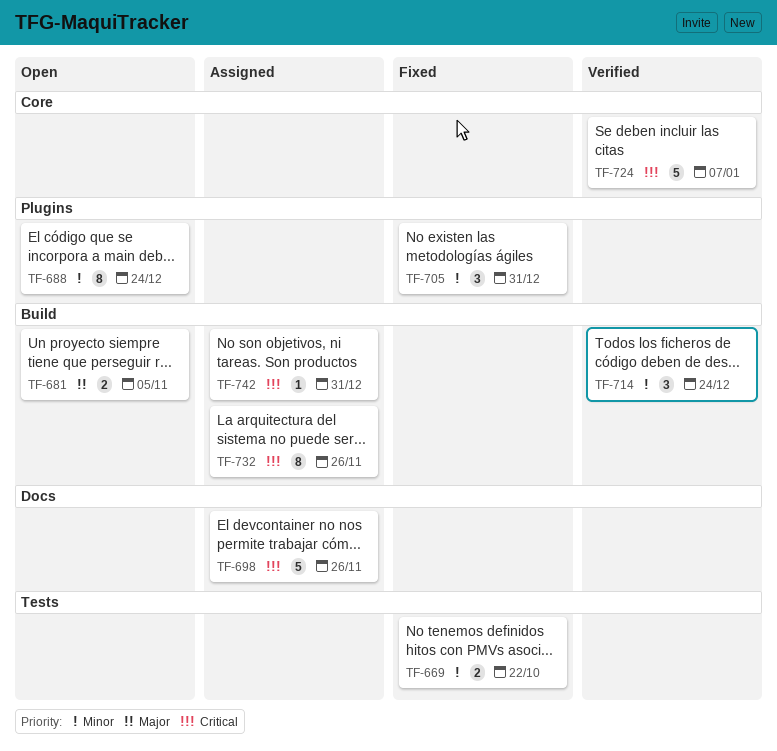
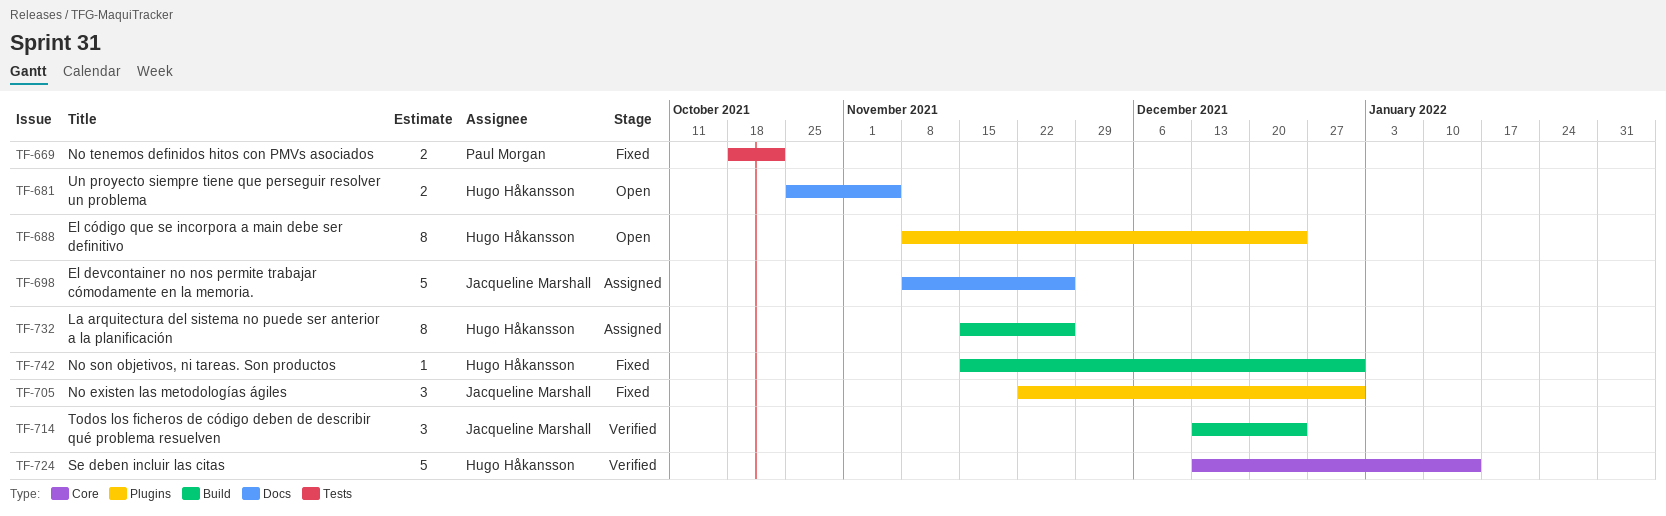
TF-681, label: Build -> Docs
TF-724, due: Jan 7 -> Jan 14
TF-742, status: Assigned -> Fixed

